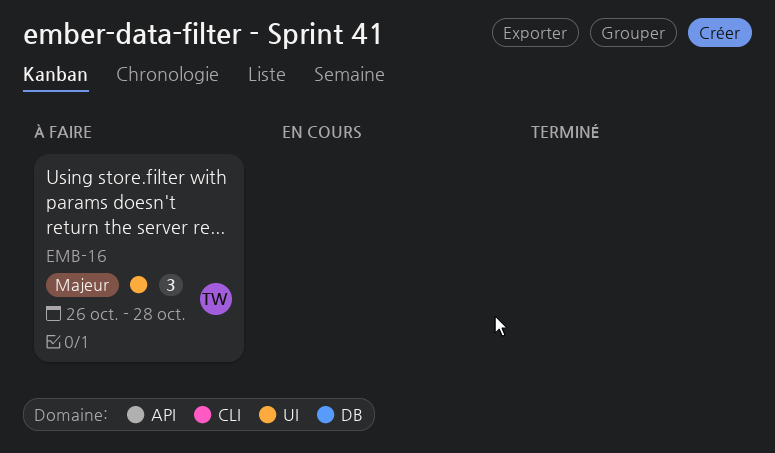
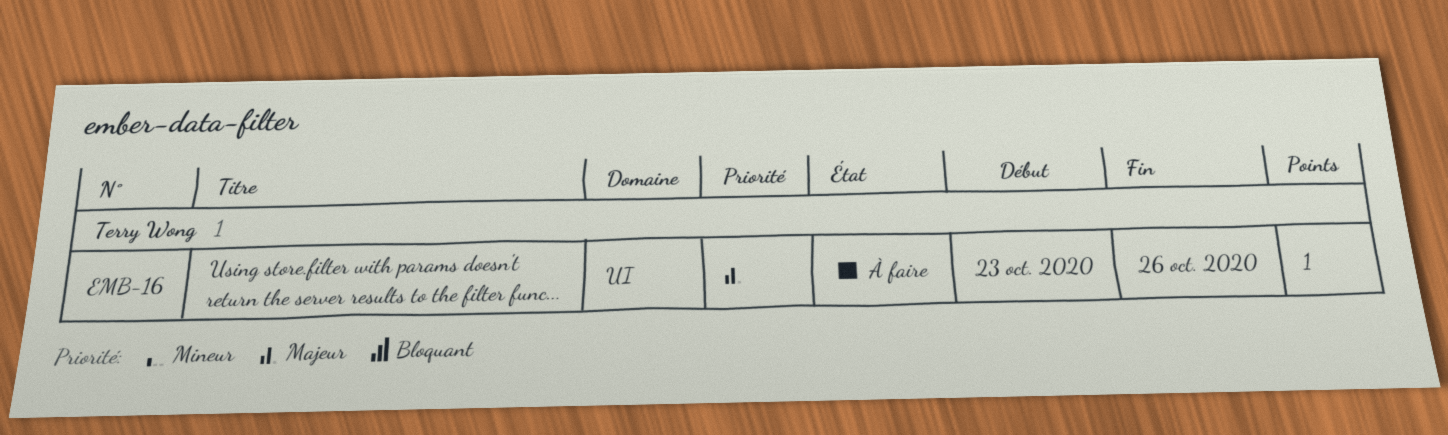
EMB-16, estimate: 3 -> 1
EMB-16, start: Oct 26 -> Oct 23
EMB-16, due: Oct 28 -> Oct 26

